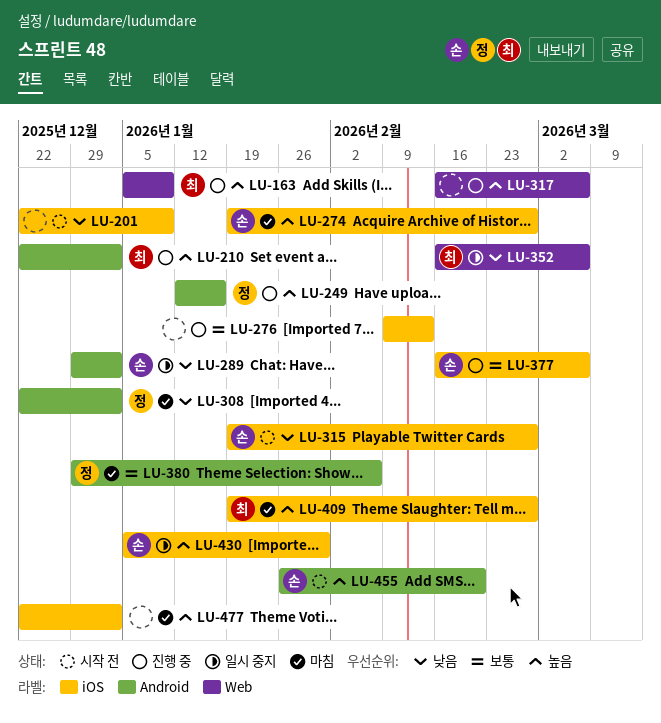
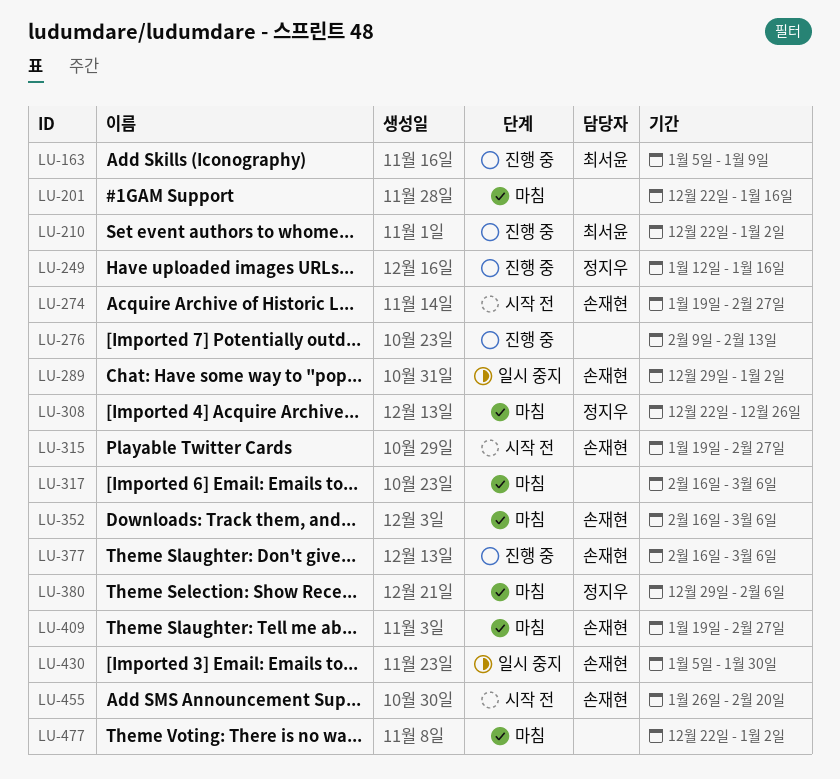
LU-201, status: 시작 전 -> 마침
LU-201, due: Jan 9 -> Jan 16
LU-274, status: 마침 -> 시작 전
LU-308, due: Jan 2 -> Dec 26
LU-317, status: 진행 중 -> 마침
LU-352, status: 일시 중지 -> 마침
LU-352, owner: 최서윤 -> 손재현
LU-409, owner: 최서윤 -> 손재현

